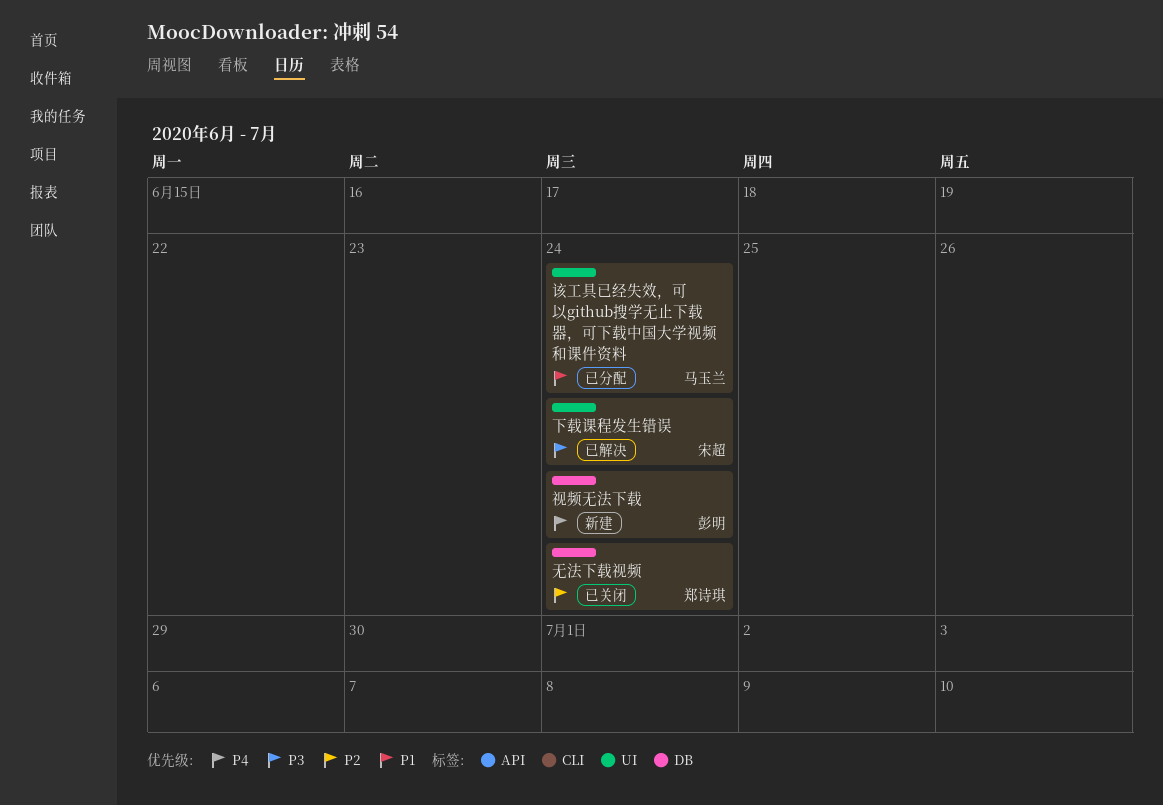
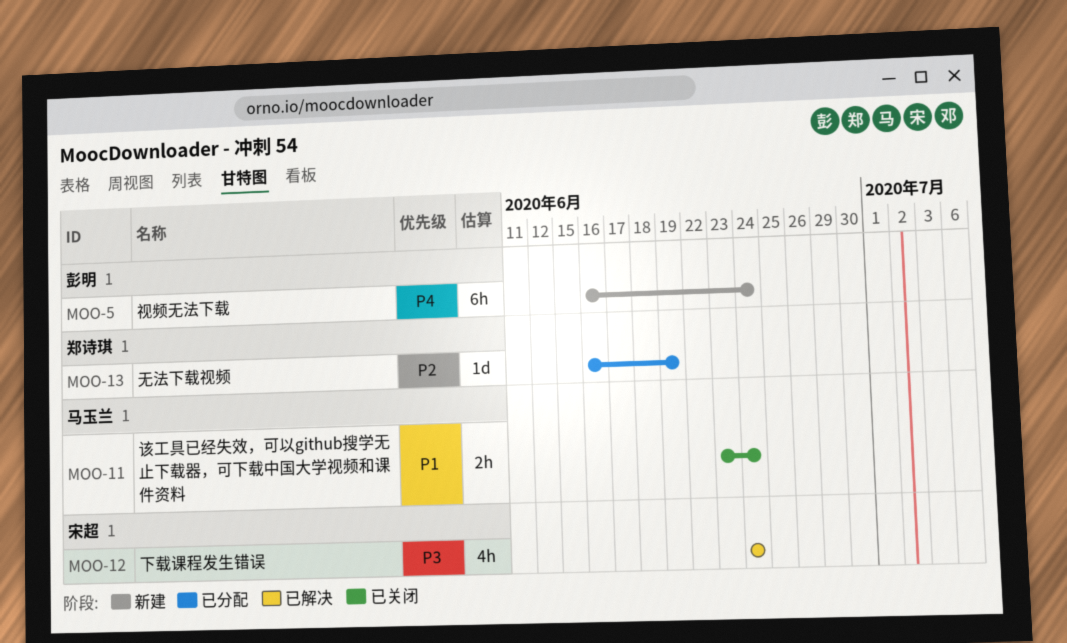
无法下载视频, status: 已关闭 -> 已分配
无法下载视频, due: Jun 24 -> Jun 19
该工具已经失效，可以github搜学无止下载器，可下载中国大学视频和课件资料, status: 已分配 -> 已关闭

